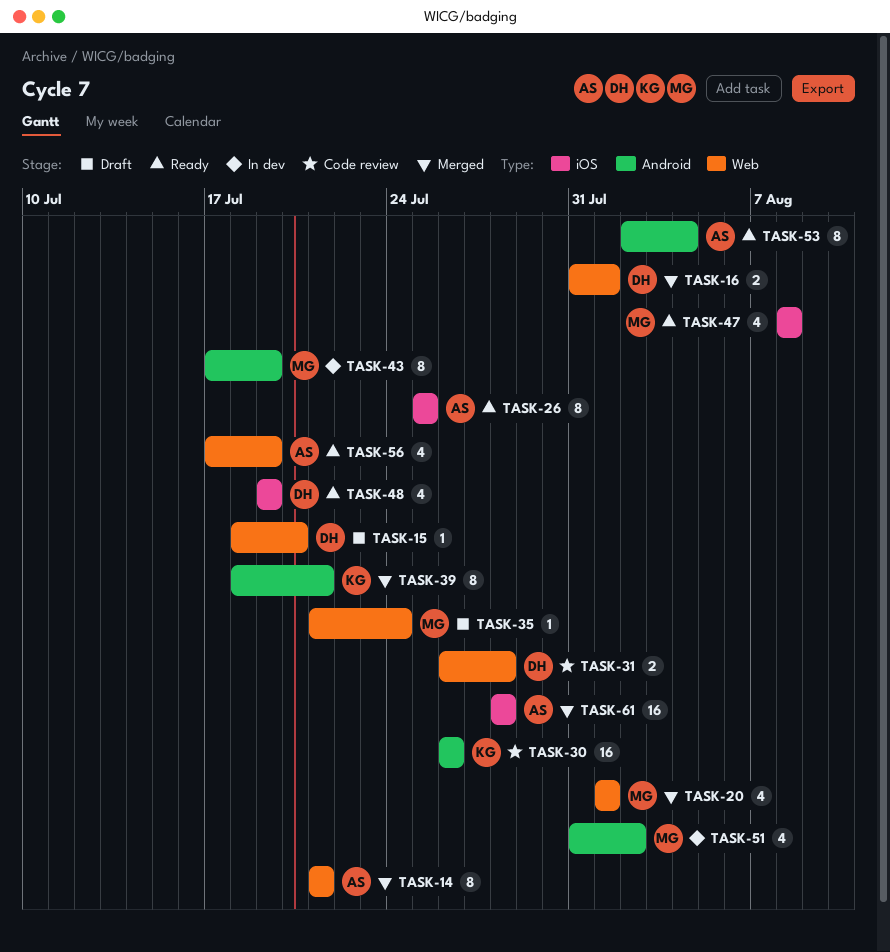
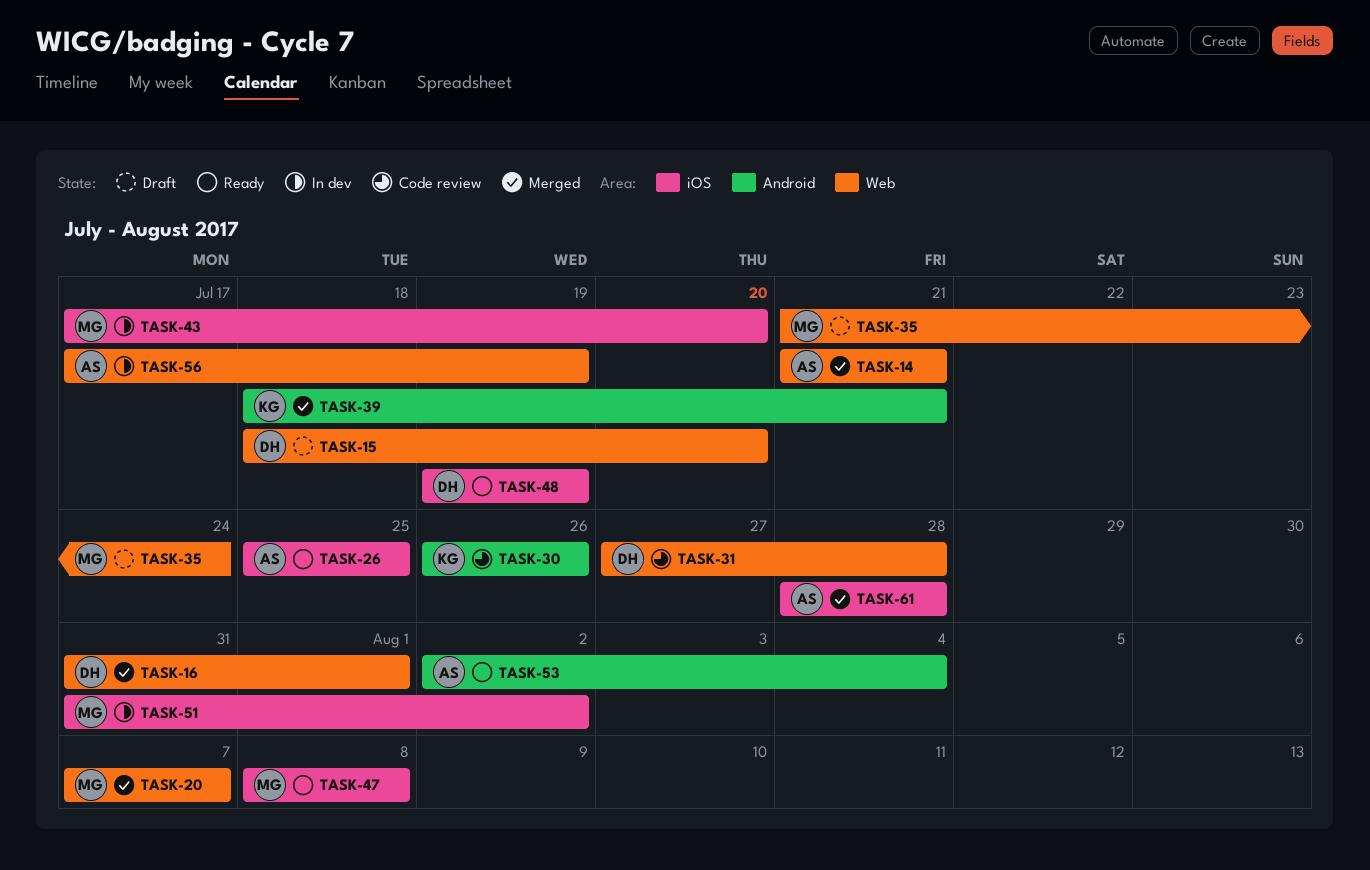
TASK-20, start: Aug 1 -> Aug 7
TASK-20, due: Aug 1 -> Aug 7
TASK-31, start: Jul 26 -> Jul 27
TASK-43, label: Android -> iOS
TASK-43, due: Jul 19 -> Jul 20
TASK-51, label: Android -> iOS
TASK-56, status: Ready -> In dev

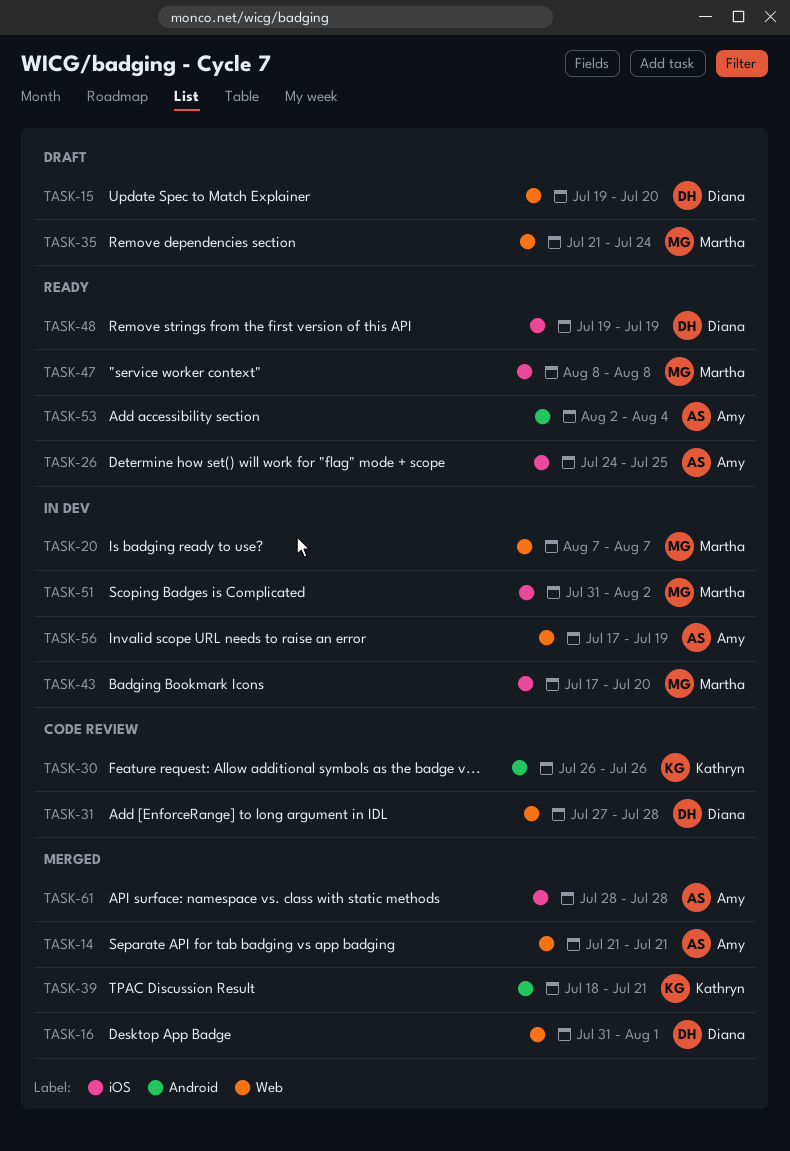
TASK-15, start: Jul 18 -> Jul 19
TASK-20, status: Merged -> In dev
TASK-26, start: Jul 25 -> Jul 24

